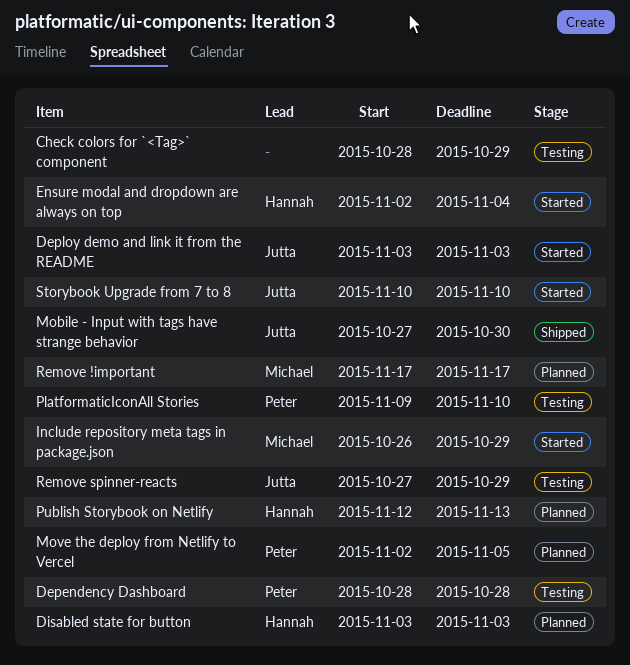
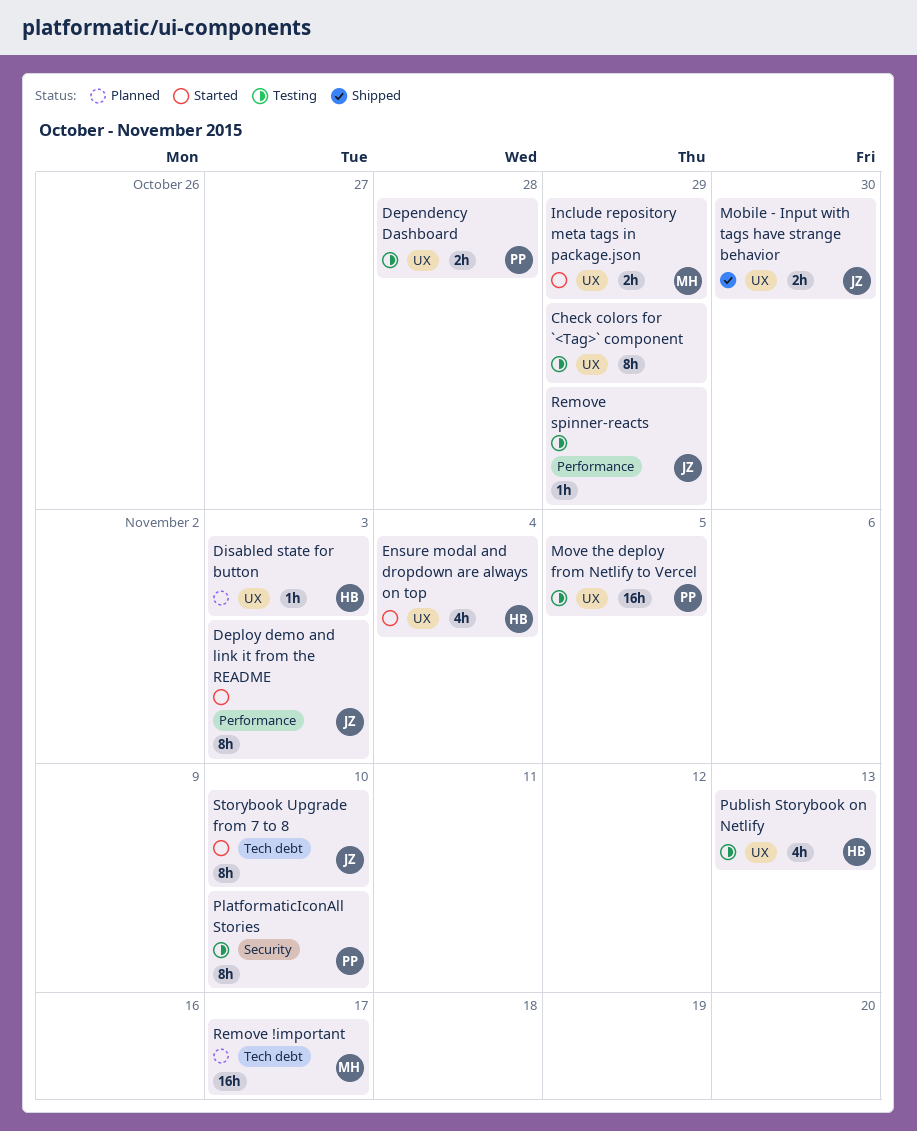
Move the deploy from Netlify to Vercel, status: Planned -> Testing
Publish Storybook on Netlify, status: Planned -> Testing

